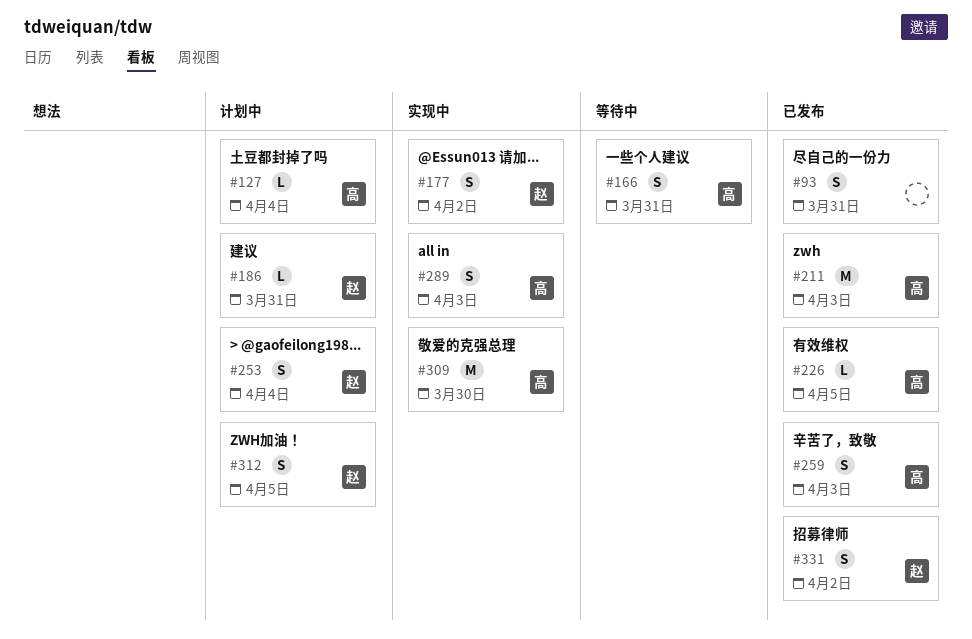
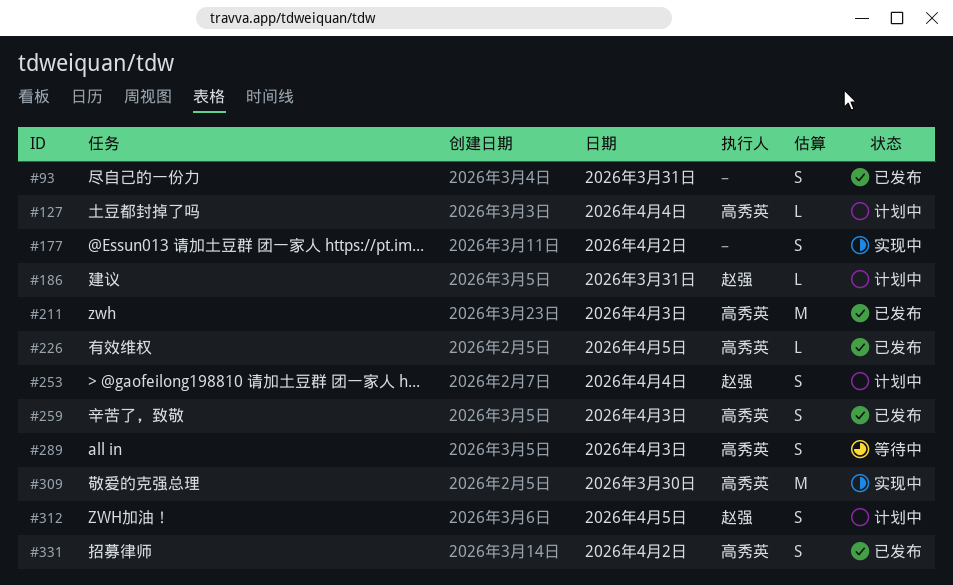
#166: present -> none
#177, owner: 赵强 -> none
#289, status: 实现中 -> 等待中
#331, owner: 赵强 -> 高秀英

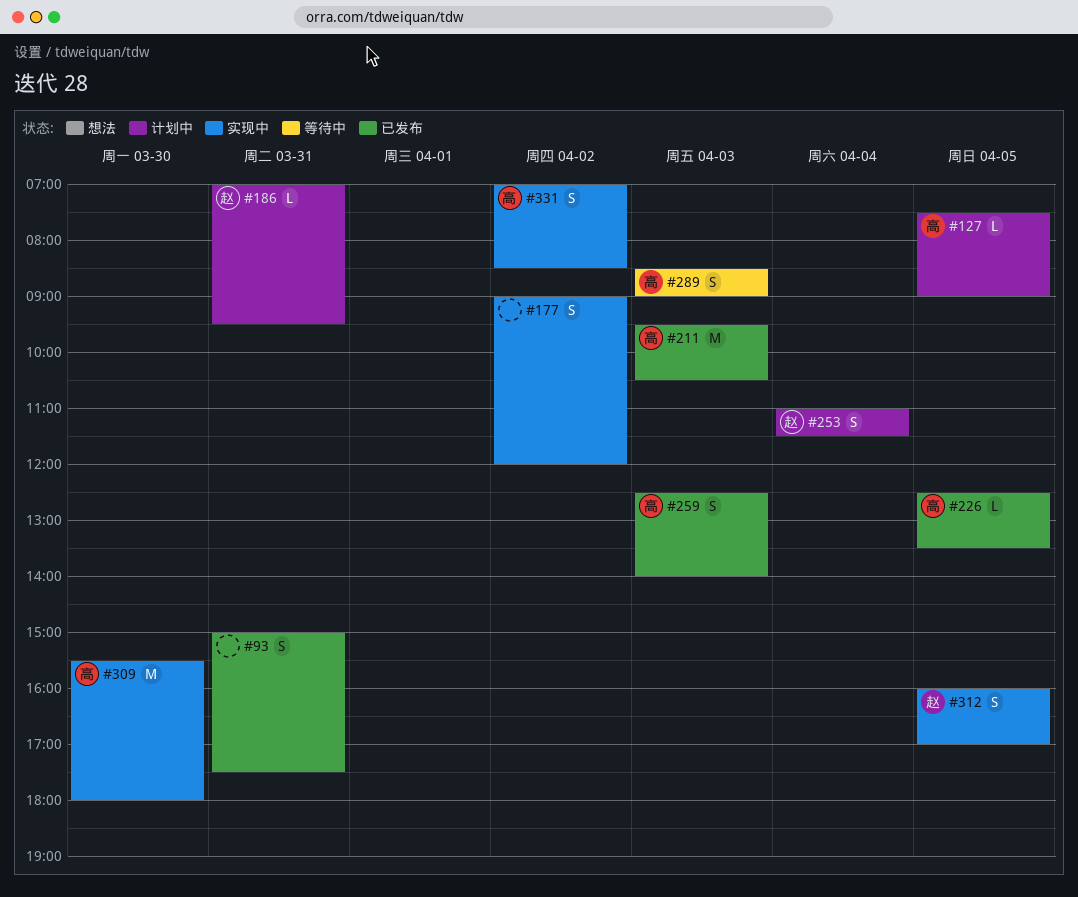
#127, day: Apr 4 -> Apr 5
#312, status: 计划中 -> 实现中
#331, status: 已发布 -> 实现中

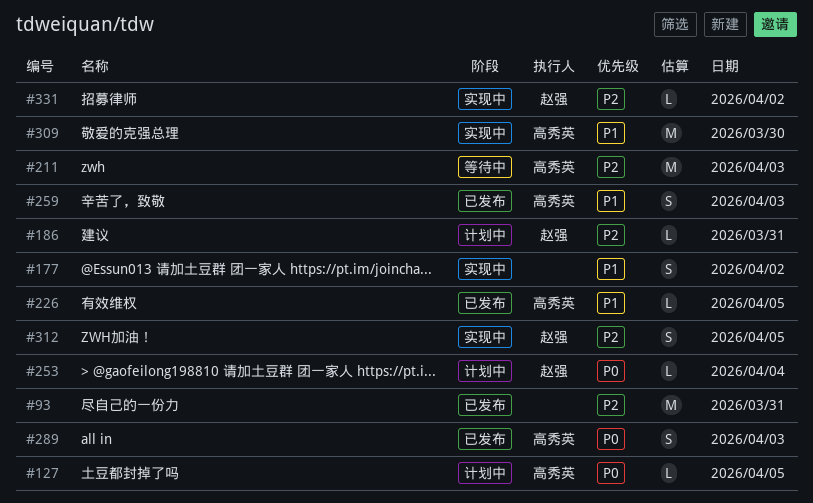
#93, estimate: S -> M
#211, status: 已发布 -> 等待中
#253, estimate: S -> L
#289, status: 等待中 -> 已发布
#331, owner: 高秀英 -> 赵强
#331, estimate: S -> L

